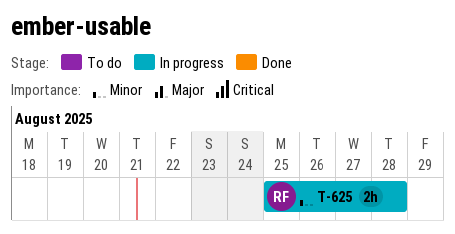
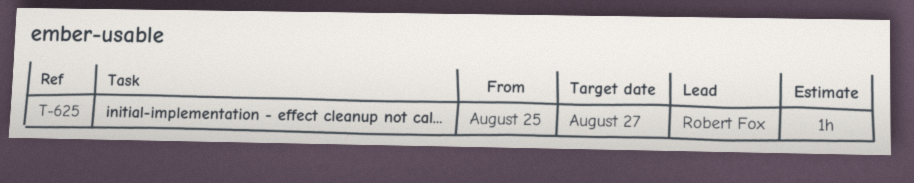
T-625, estimate: 2h -> 1h
T-625, due: Aug 28 -> Aug 27

